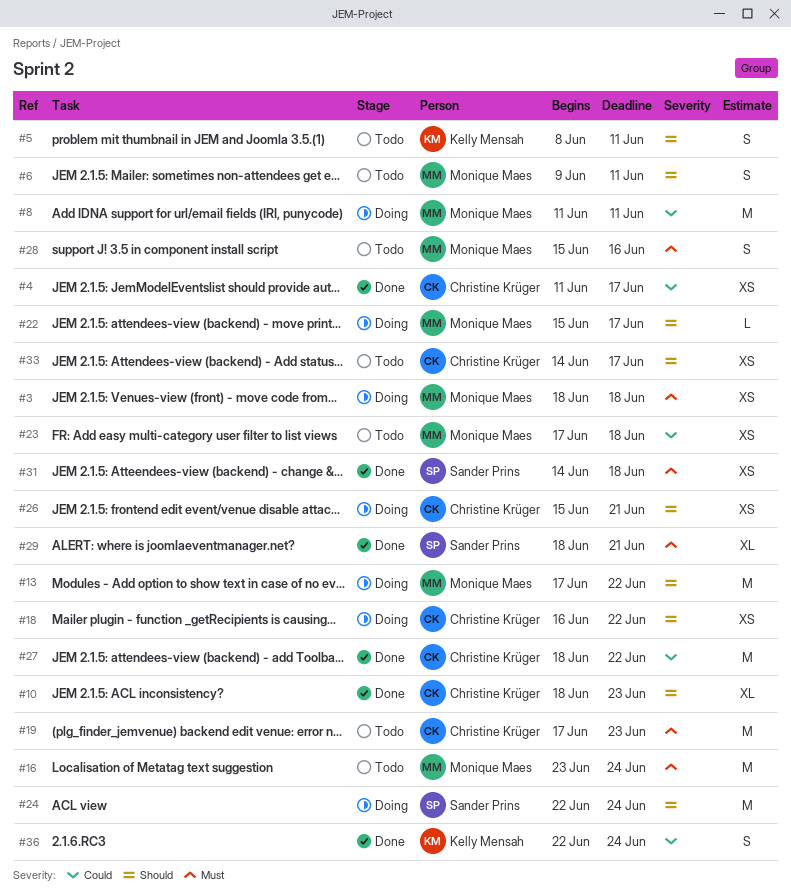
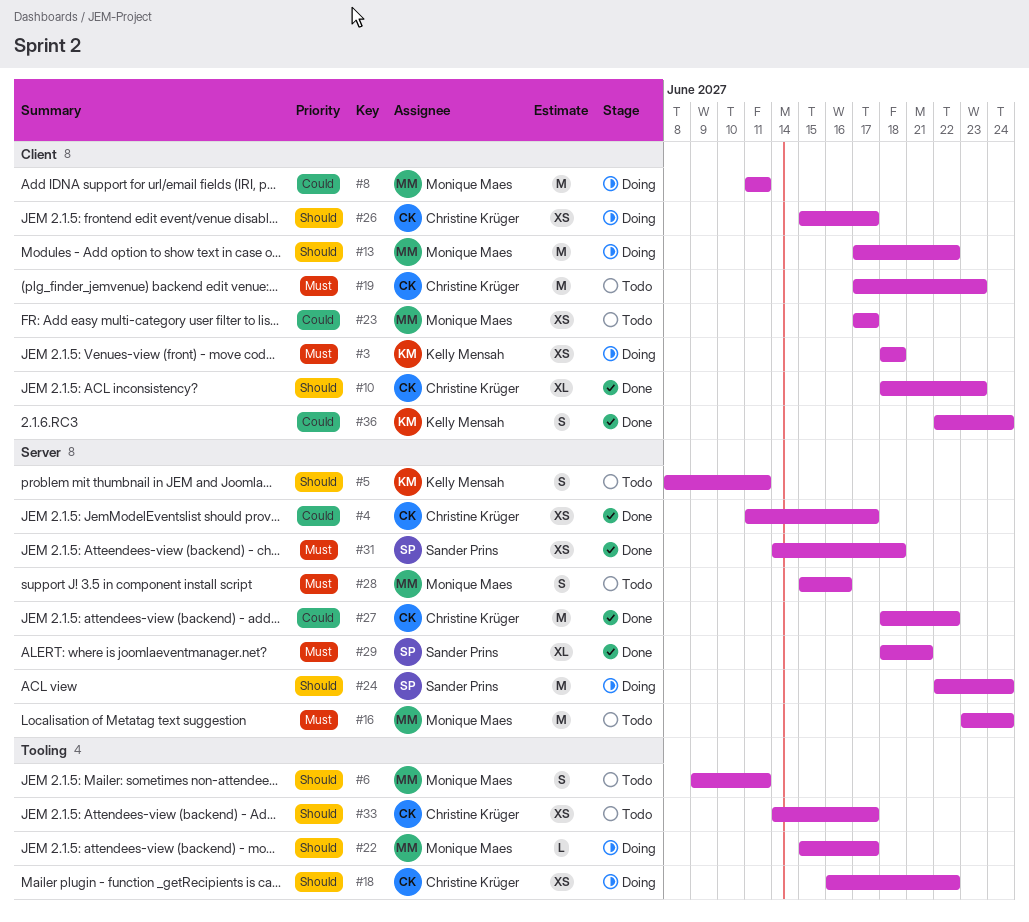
#3, owner: Monique Maes -> Kelly Mensah
#23, due: Jun 18 -> Jun 17
#26, due: Jun 21 -> Jun 17

